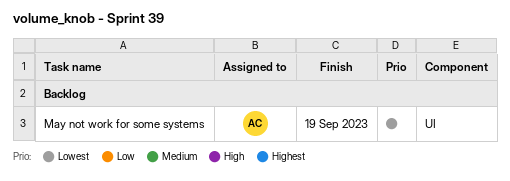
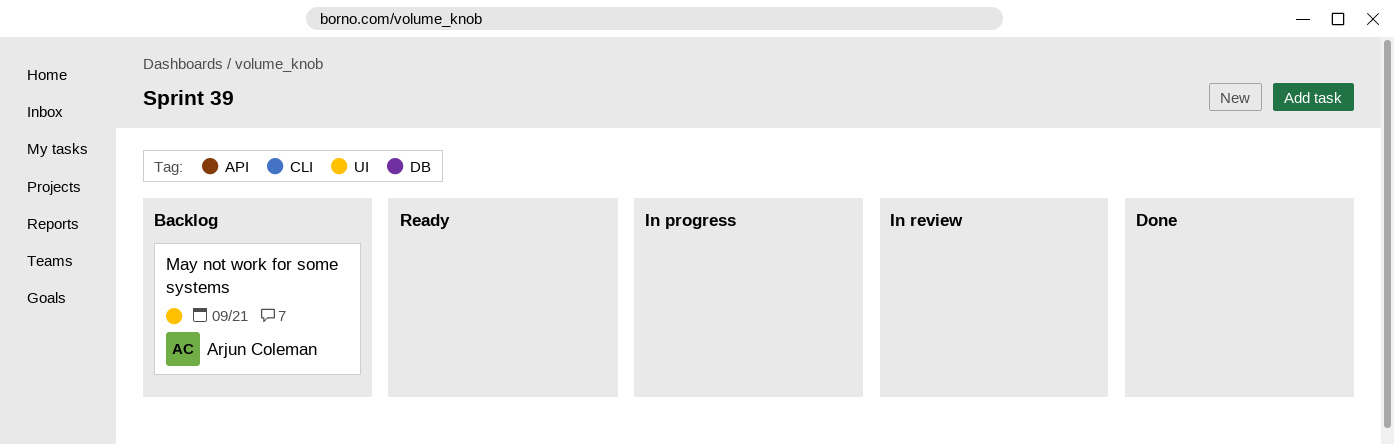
May not work for some systems, due: Sep 19 -> Sep 21

